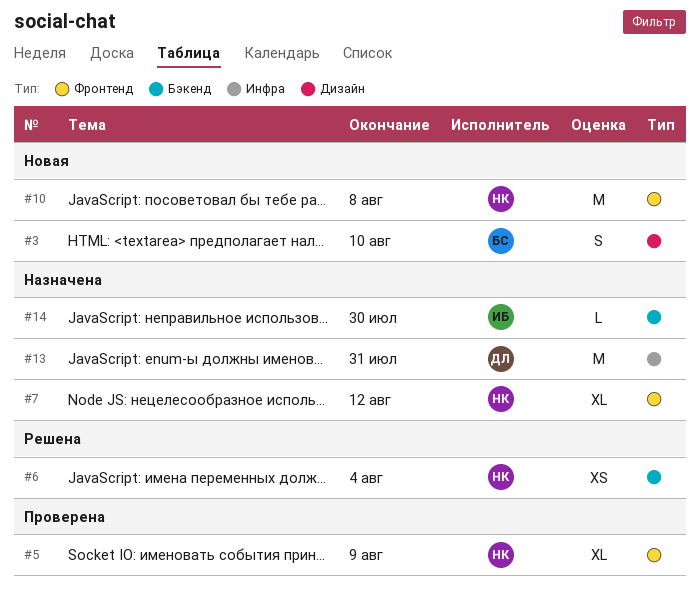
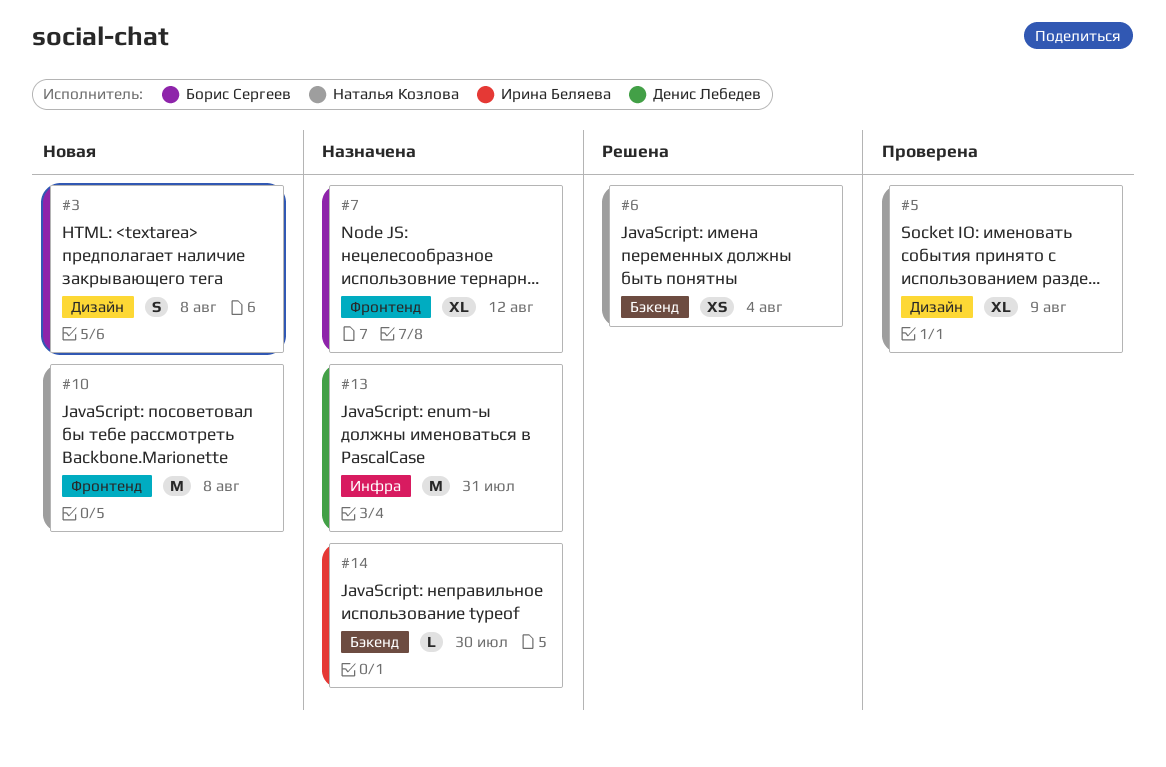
#3, due: Aug 10 -> Aug 8
#5, label: Фронтенд -> Дизайн
#7, owner: Наталья Козлова -> Борис Сергеев

